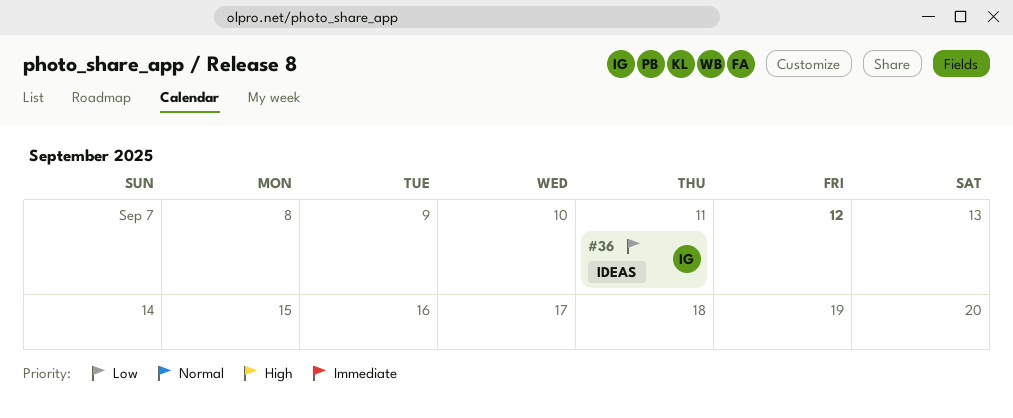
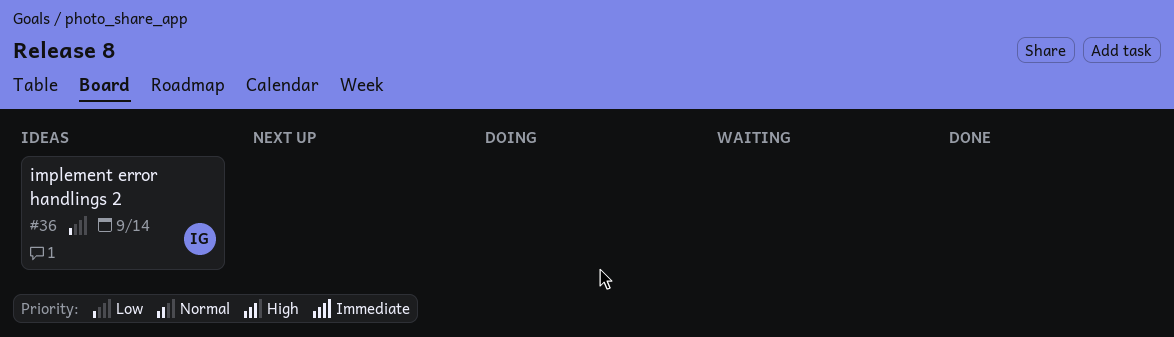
#36, due: Sep 11 -> Sep 14

